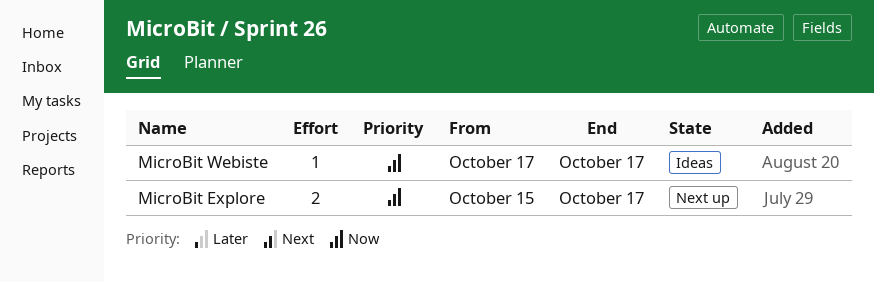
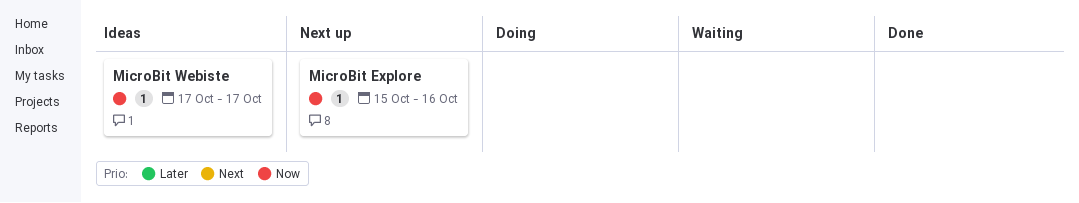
MicroBit Explore, estimate: 2 -> 1
MicroBit Explore, due: Oct 17 -> Oct 16

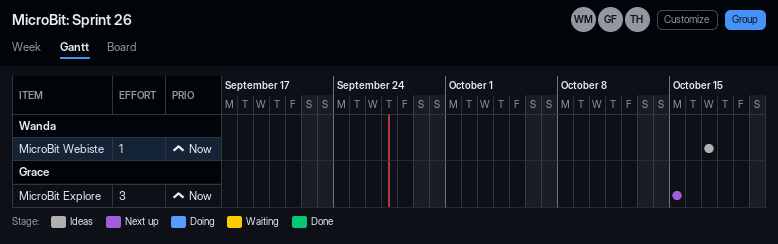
MicroBit Explore, estimate: 1 -> 3
MicroBit Explore, due: Oct 16 -> Oct 15

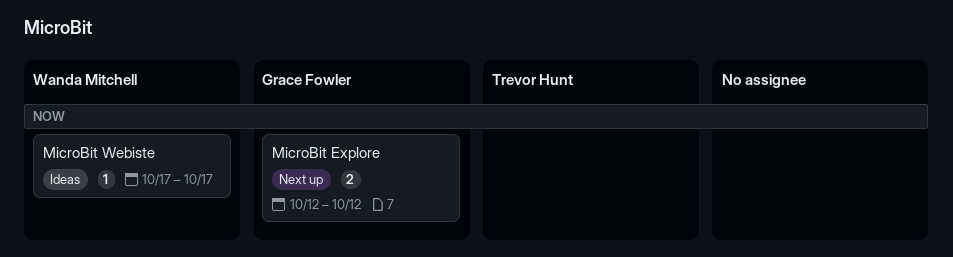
MicroBit Explore, estimate: 3 -> 2
MicroBit Explore, start: Oct 15 -> Oct 12
MicroBit Explore, due: Oct 15 -> Oct 12

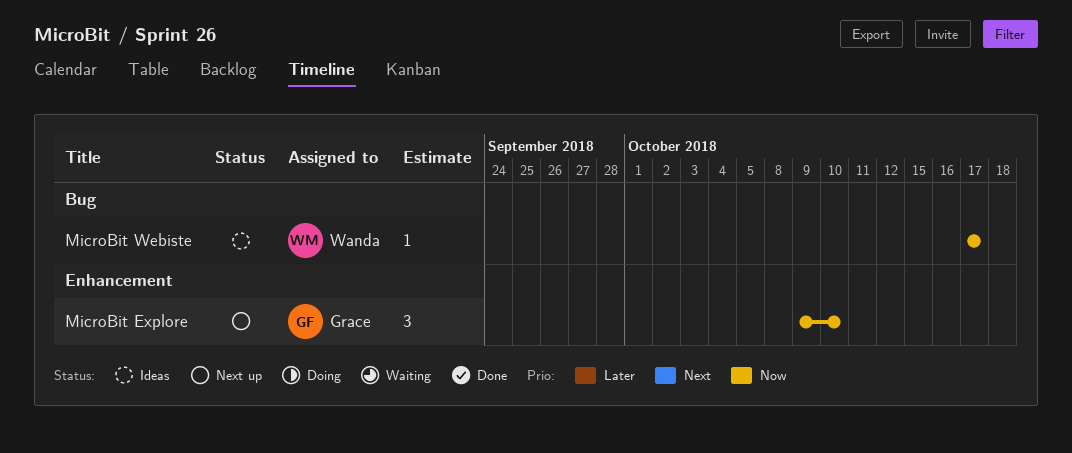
MicroBit Explore, estimate: 2 -> 3
MicroBit Explore, start: Oct 12 -> Oct 9
MicroBit Explore, due: Oct 12 -> Oct 10

